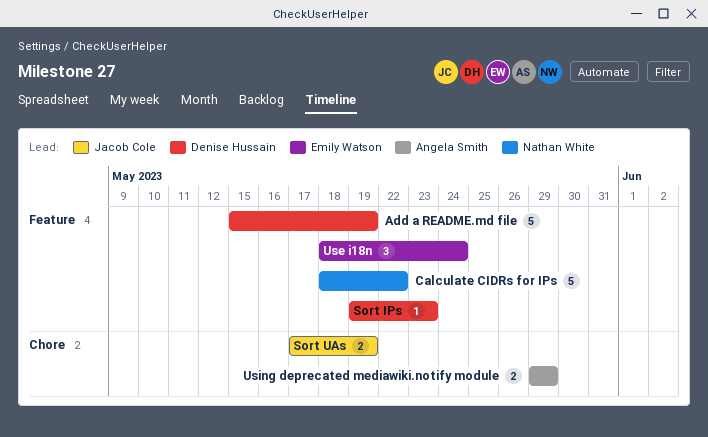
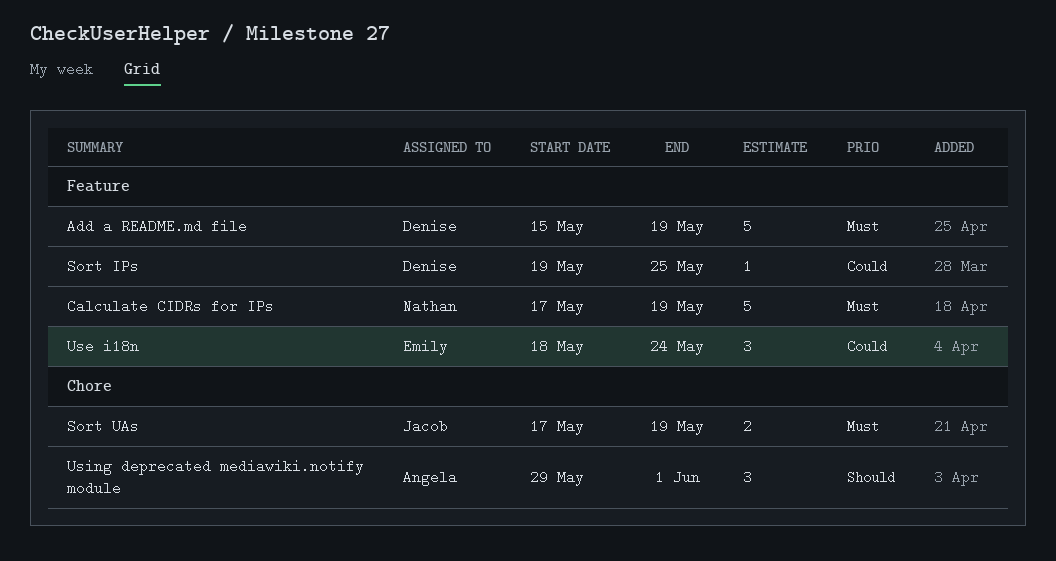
Calculate CIDRs for IPs, start: May 18 -> May 17
Calculate CIDRs for IPs, due: May 22 -> May 19
Sort IPs, due: May 23 -> May 25
Using deprecated mediawiki.notify module, estimate: 2 -> 3
Using deprecated mediawiki.notify module, due: May 29 -> Jun 1

